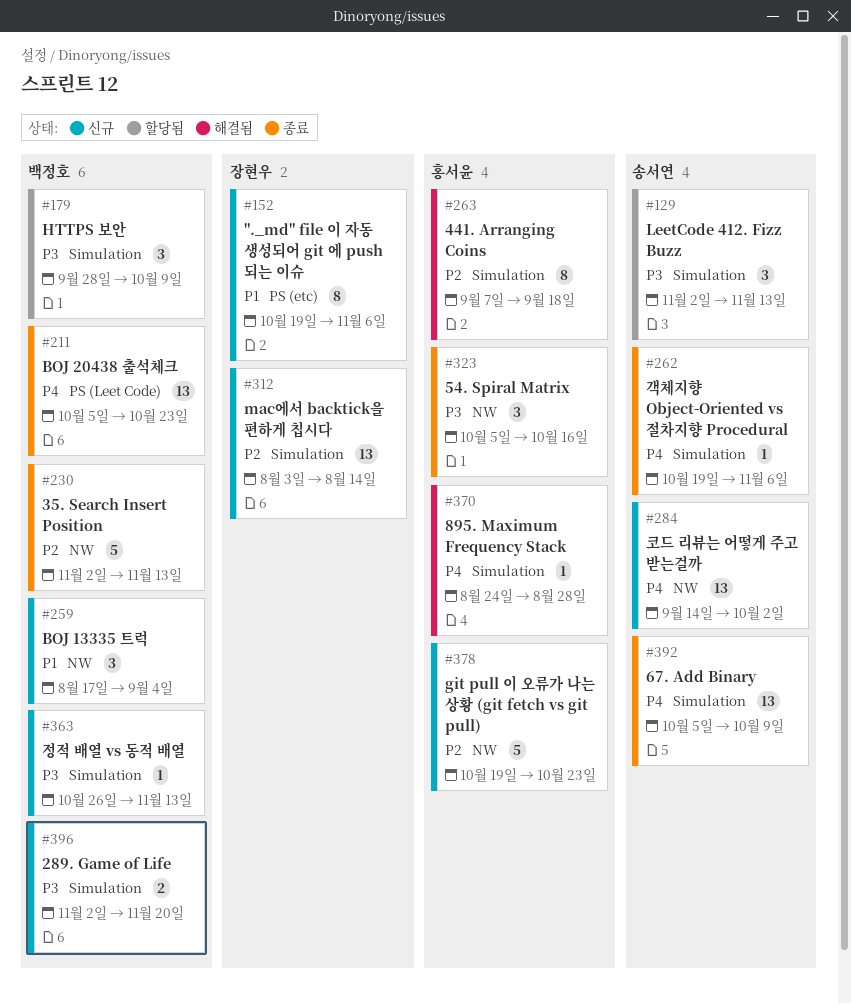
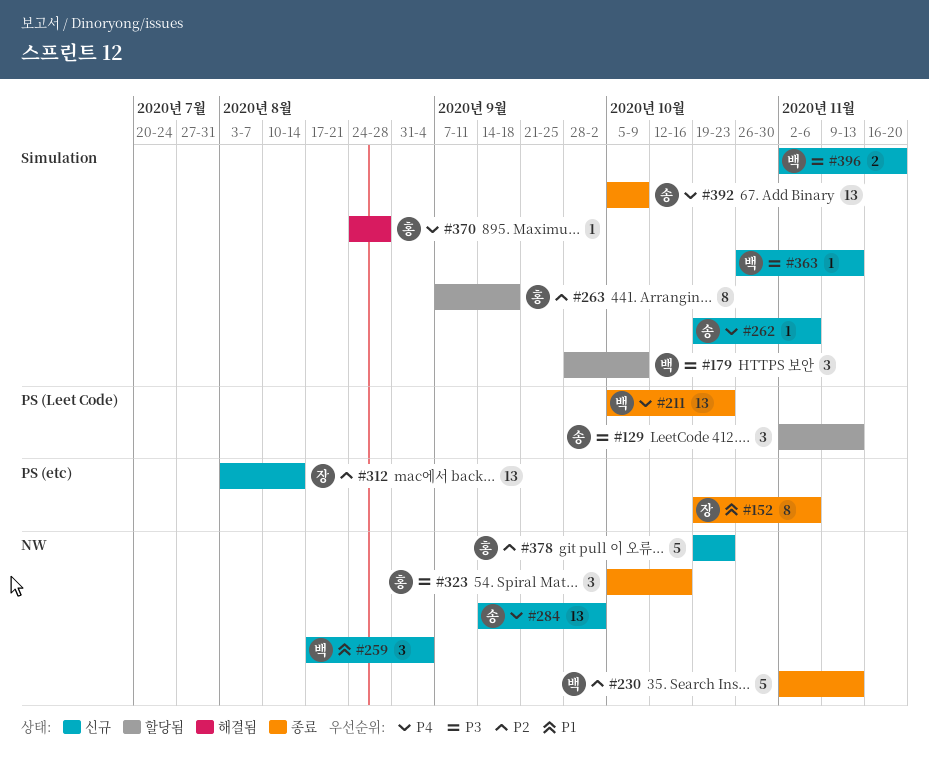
#129, label: Simulation -> PS (Leet Code)
#152, status: 신규 -> 종료
#262, status: 종료 -> 신규
#263, status: 해결됨 -> 할당됨
#312, label: Simulation -> PS (etc)

